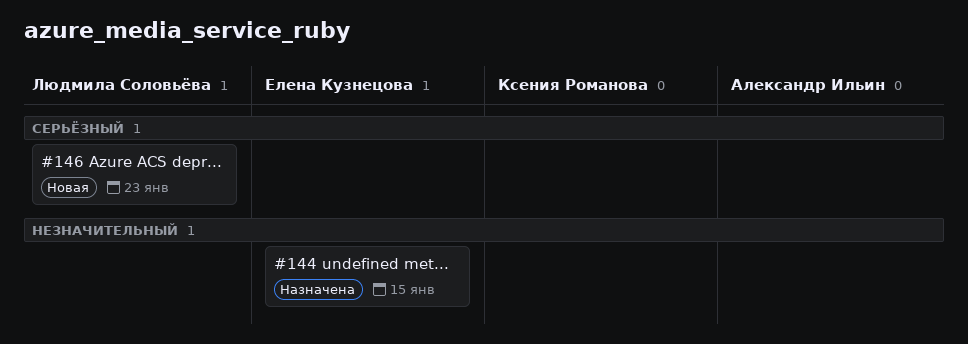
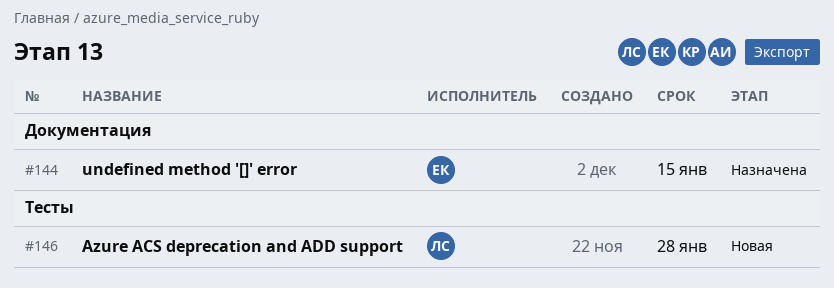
#146, due: Jan 23 -> Jan 28

